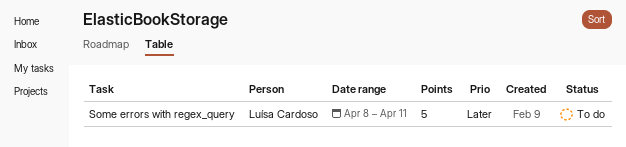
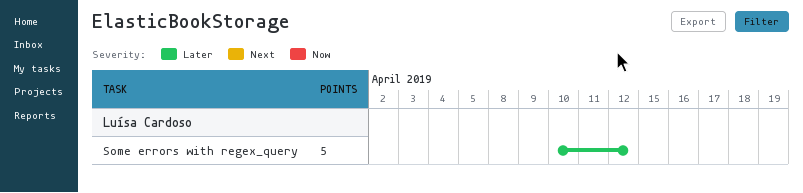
Some errors with regex_query, start: Apr 8 -> Apr 10
Some errors with regex_query, due: Apr 11 -> Apr 12

